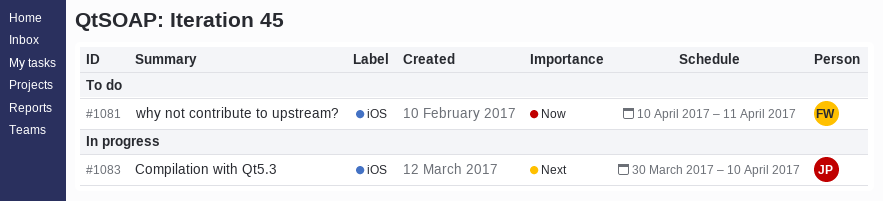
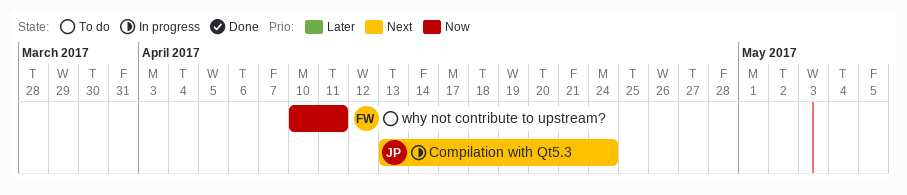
Compilation with Qt5.3, start: Mar 30 -> Apr 13
Compilation with Qt5.3, due: Apr 10 -> Apr 24

